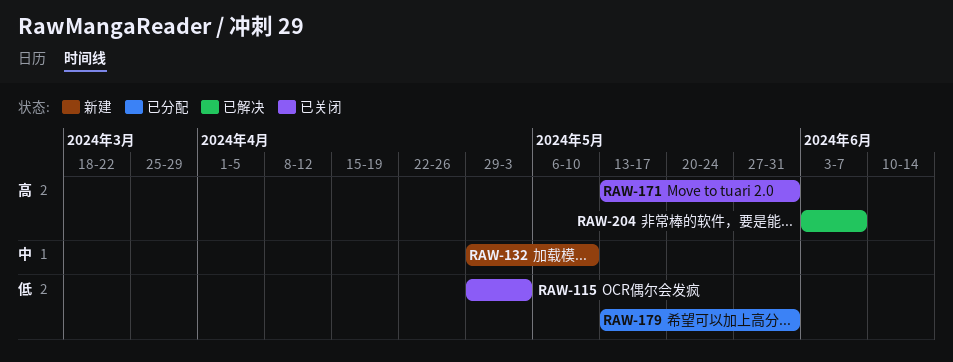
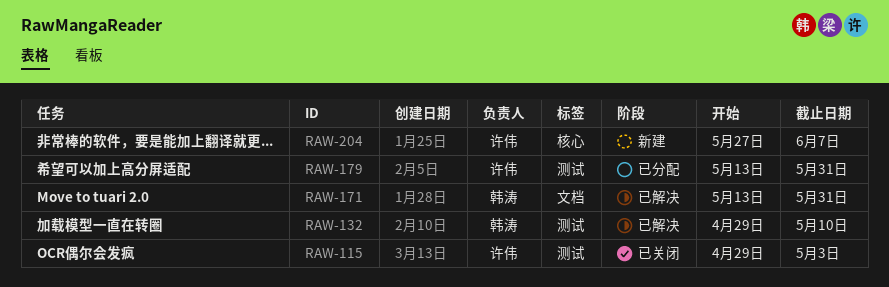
RAW-132, status: 新建 -> 已解决
RAW-171, status: 已关闭 -> 已解决
RAW-204, status: 已解决 -> 新建
RAW-204, start: Jun 3 -> May 27

